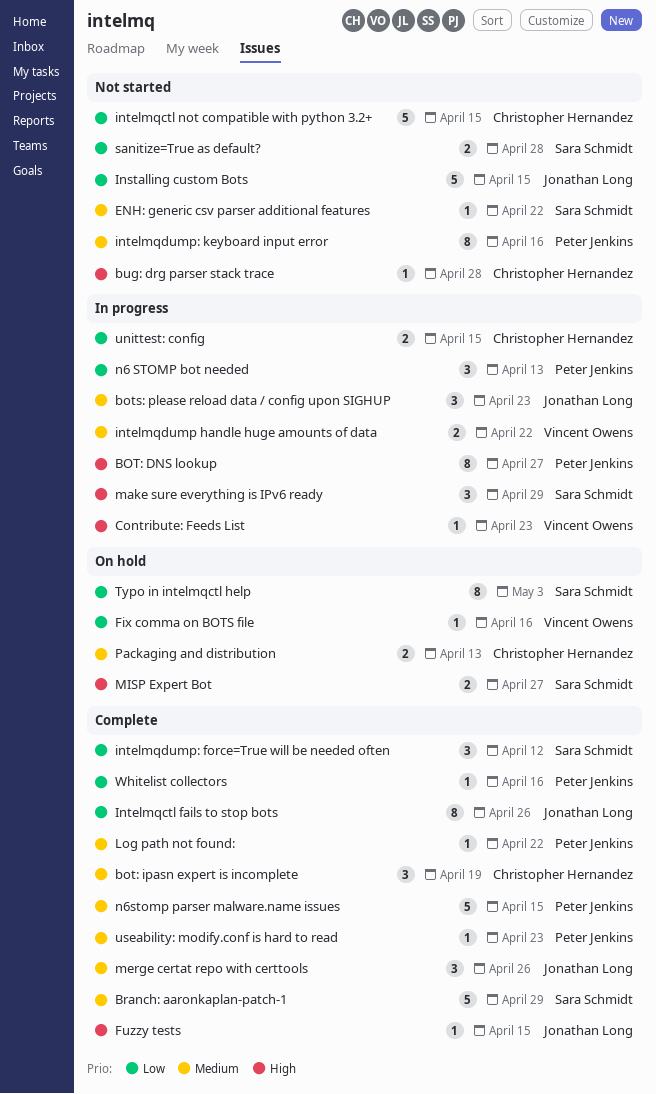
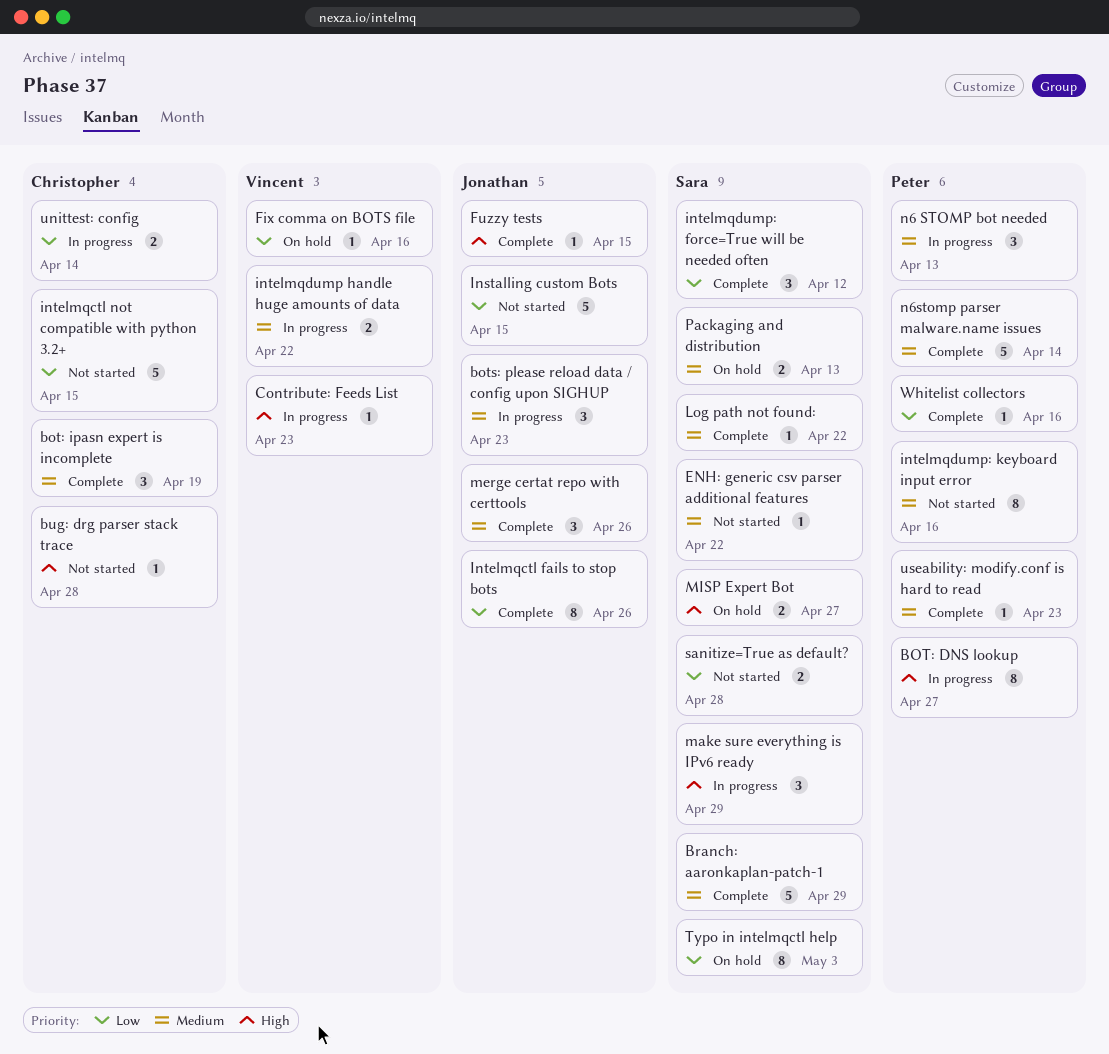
Log path not found:, owner: Peter Jenkins -> Sara Schmidt
n6 STOMP bot needed, priority: Low -> Medium
n6stomp parser malware.name issues, due: Apr 15 -> Apr 14
Packaging and distribution, owner: Christopher Hernandez -> Sara Schmidt
unittest: config, due: Apr 15 -> Apr 14

